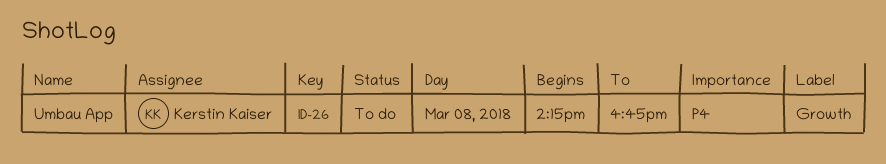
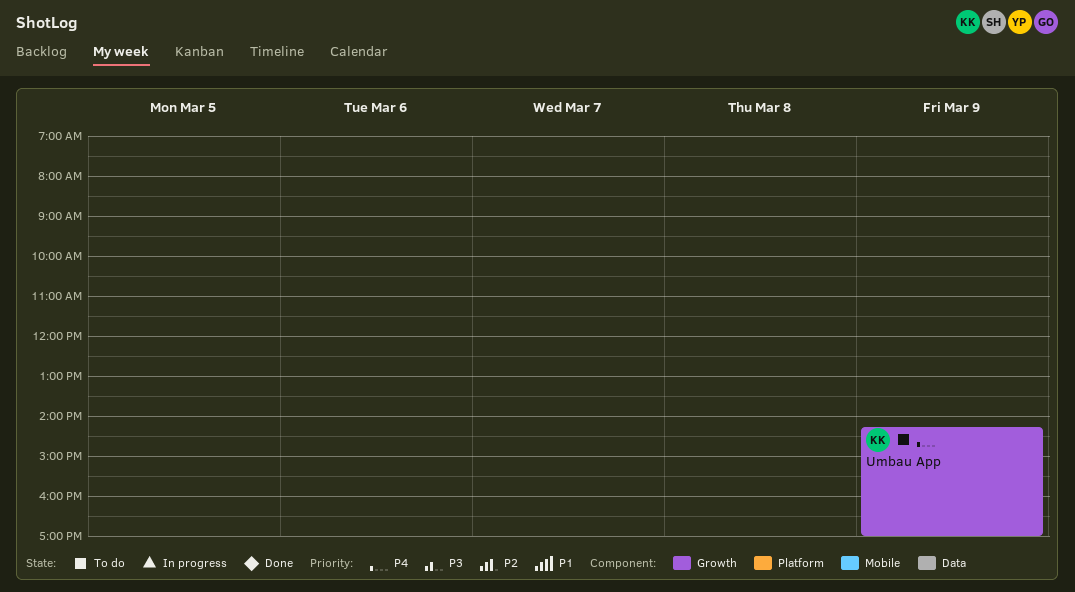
Umbau App, day: Mar 8 -> Mar 9
Umbau App, ends: 16:45 -> 17:00

